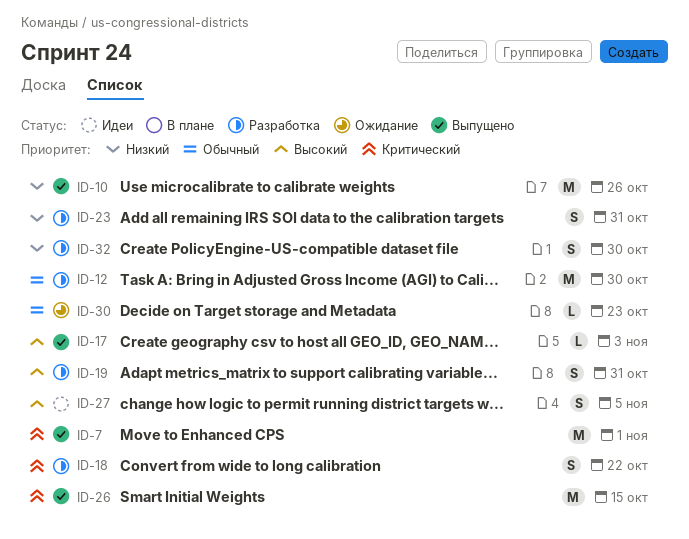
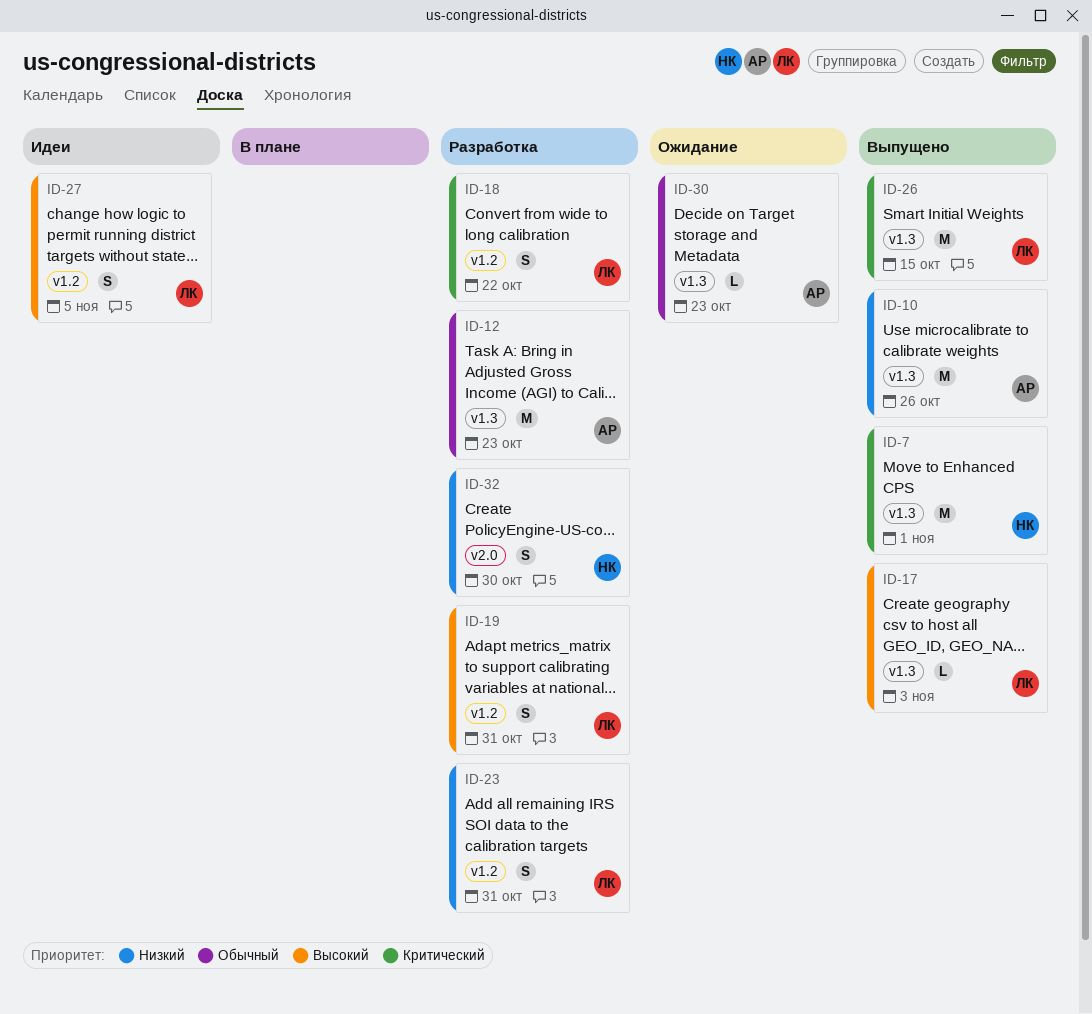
ID-12, due: Oct 30 -> Oct 23

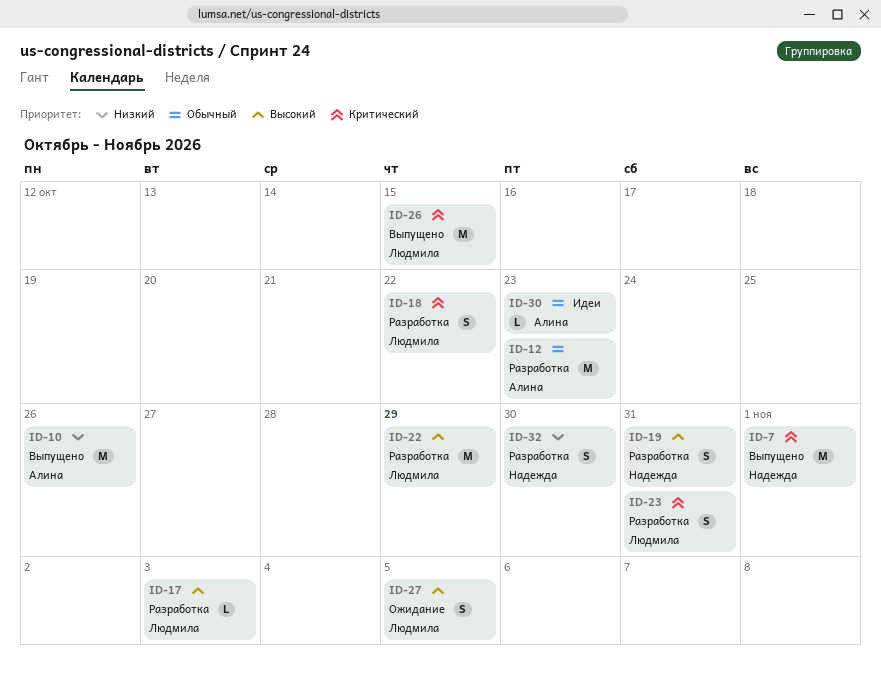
ID-17, status: Выпущено -> Разработка
ID-19, owner: Людмила -> Надежда
ID-22: none -> present
ID-23, priority: Низкий -> Критический
ID-27, status: Идеи -> Ожидание
ID-30, status: Ожидание -> Идеи

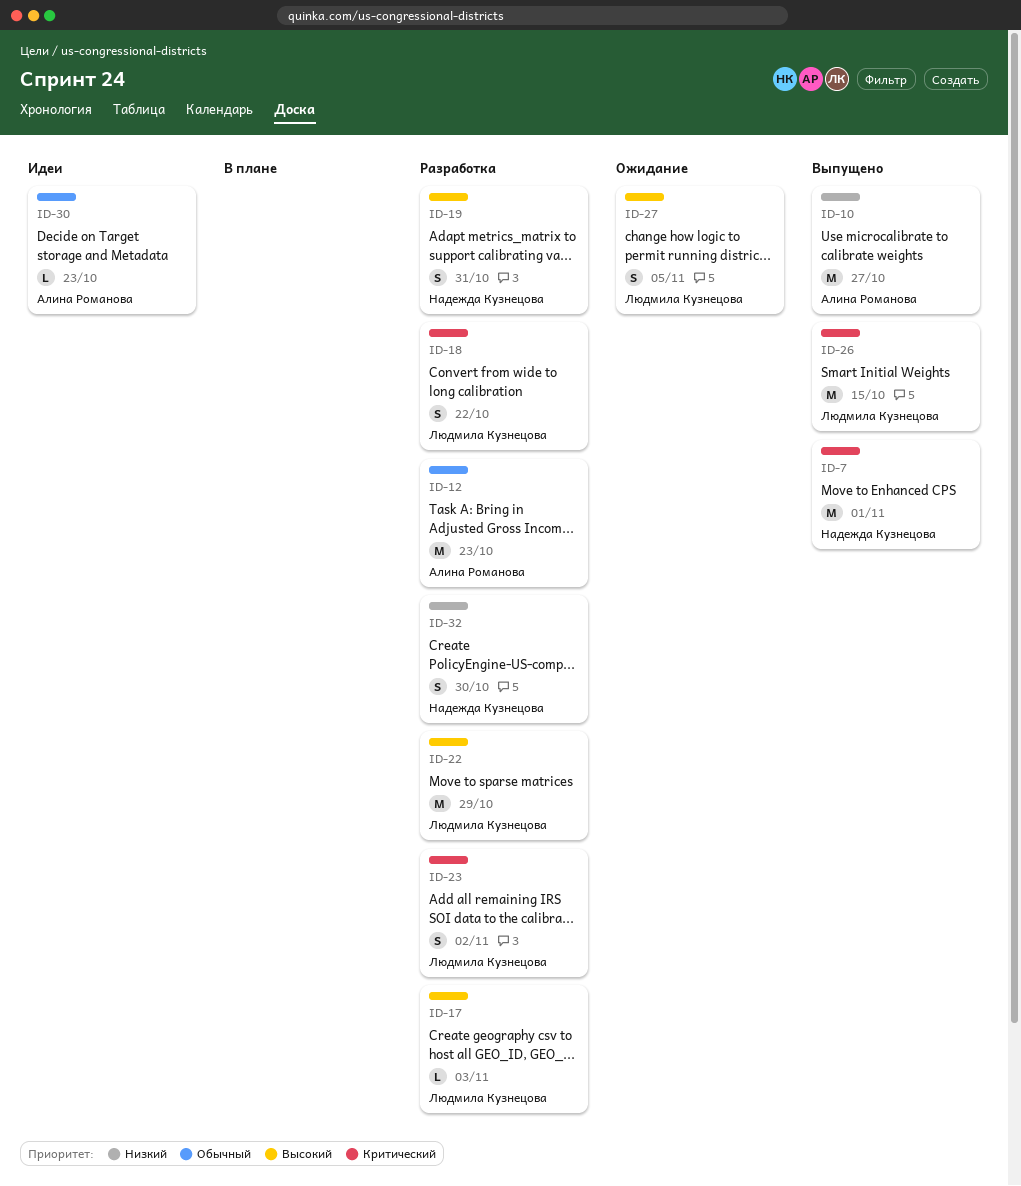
ID-10, due: Oct 26 -> Oct 27
ID-23, due: Oct 31 -> Nov 2

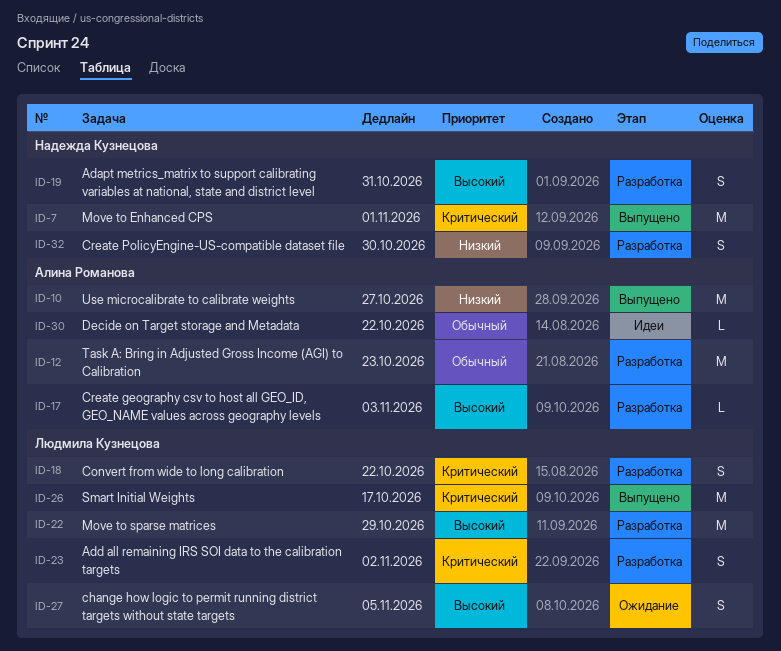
ID-17, owner: Людмила Кузнецова -> Алина Романова
ID-26, due: Oct 15 -> Oct 17
ID-30, due: Oct 23 -> Oct 22

